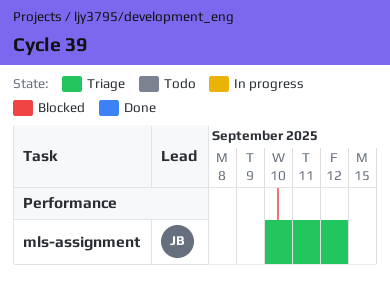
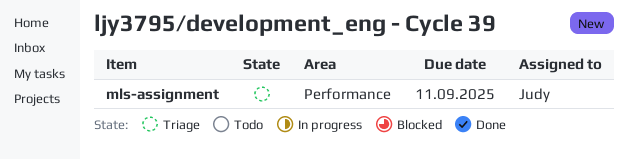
mls-assignment, due: Sep 12 -> Sep 11

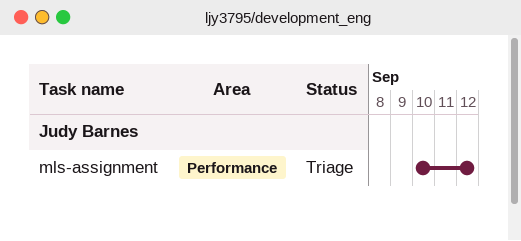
mls-assignment, due: Sep 11 -> Sep 12

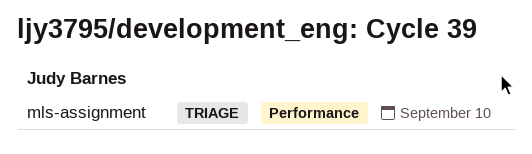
mls-assignment, due: Sep 12 -> Sep 10

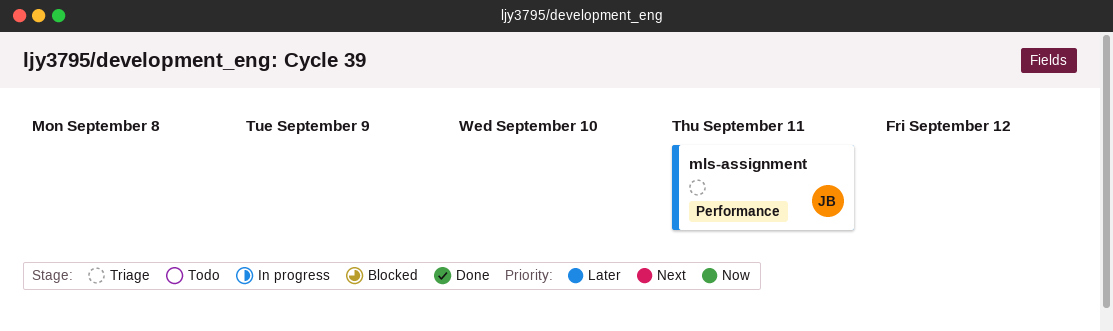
mls-assignment, due: Sep 10 -> Sep 11

